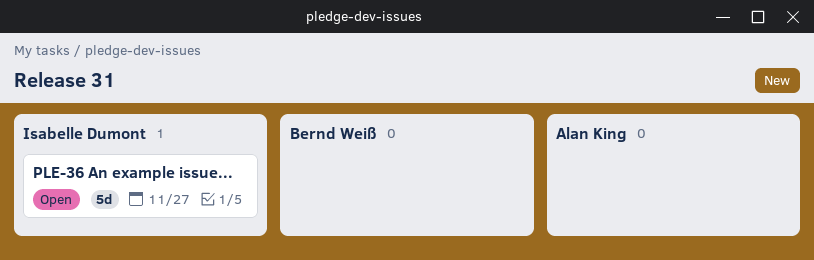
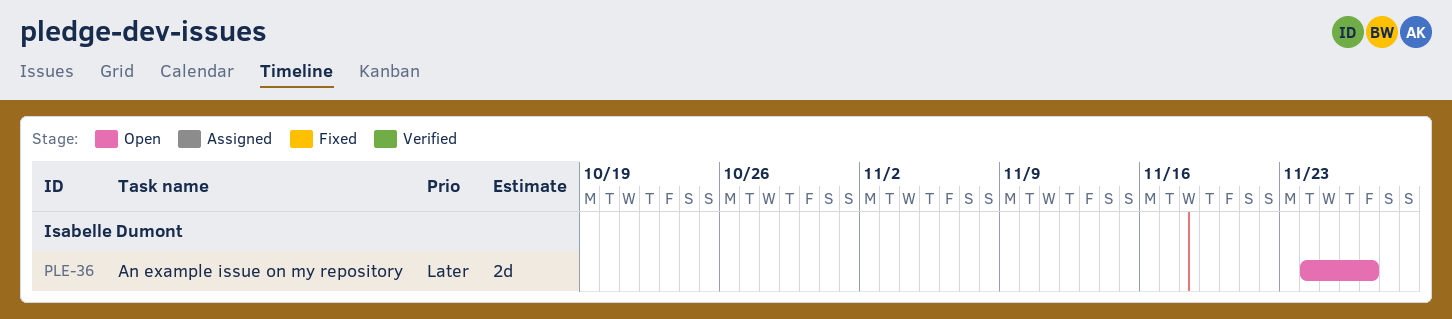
PLE-36, estimate: 5d -> 2d

